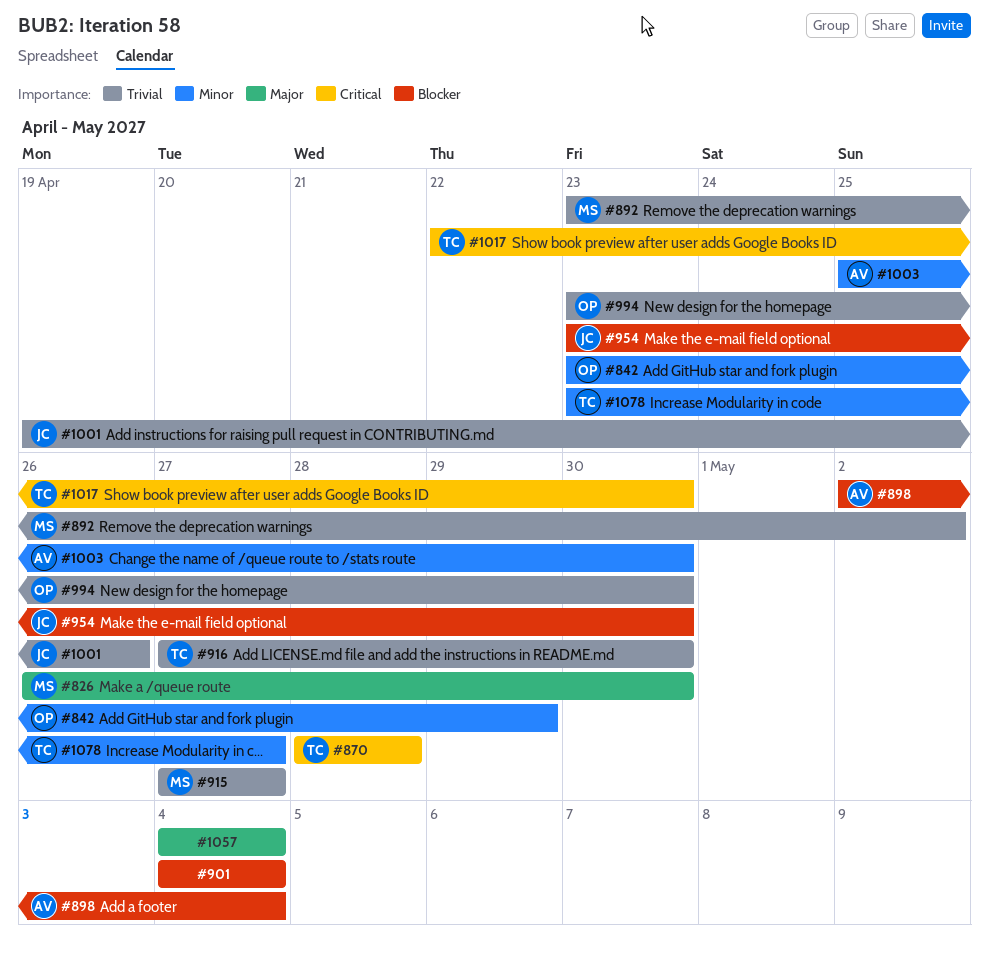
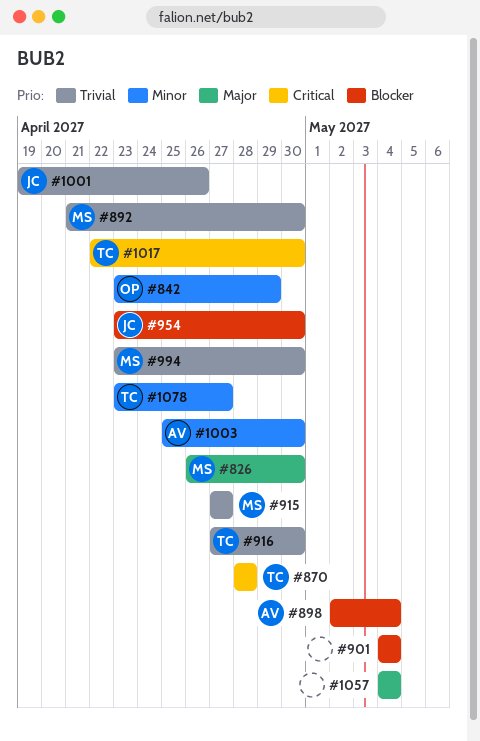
#892, start: Apr 23 -> Apr 21
#892, due: May 2 -> Apr 30
#994, owner: OP -> MS

